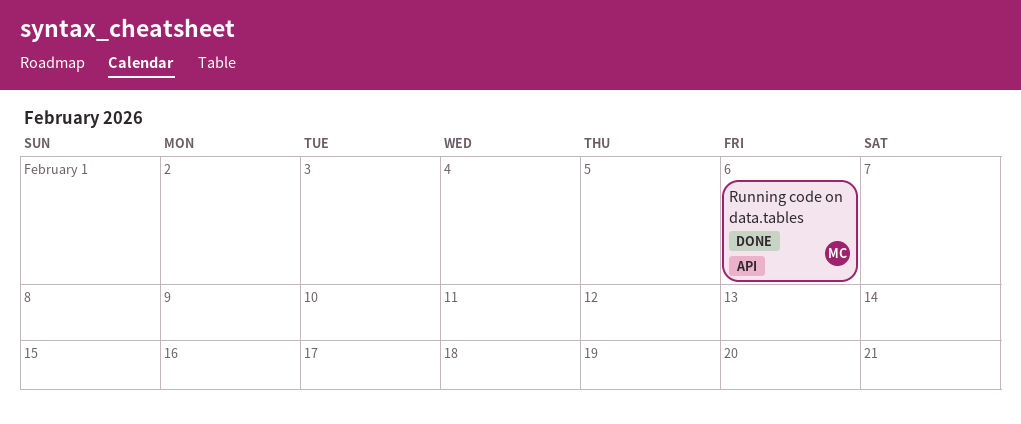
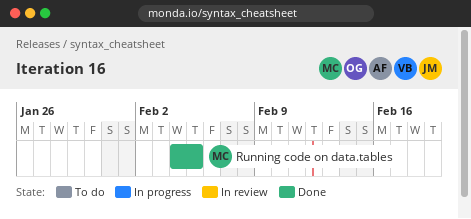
Running code on data.tables, due: Feb 6 -> Feb 5

